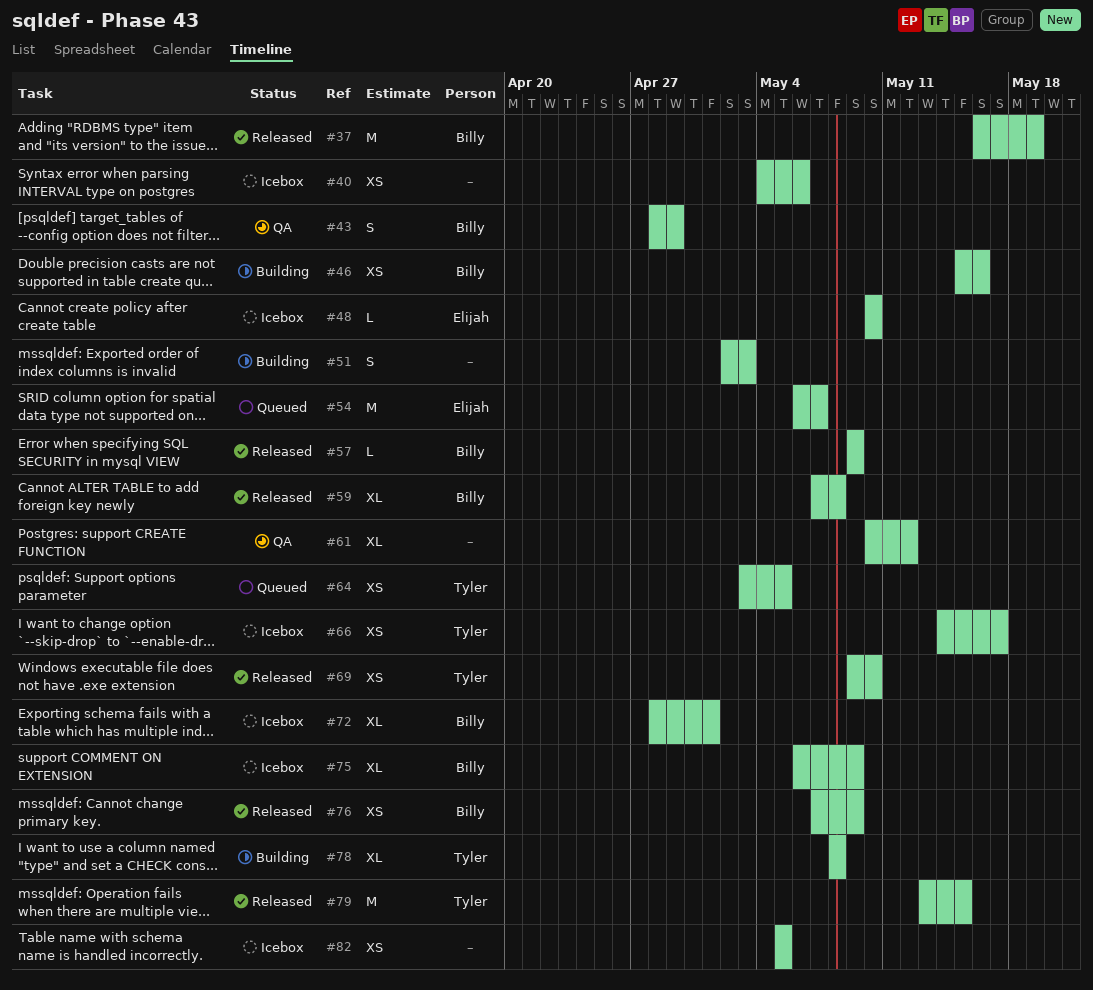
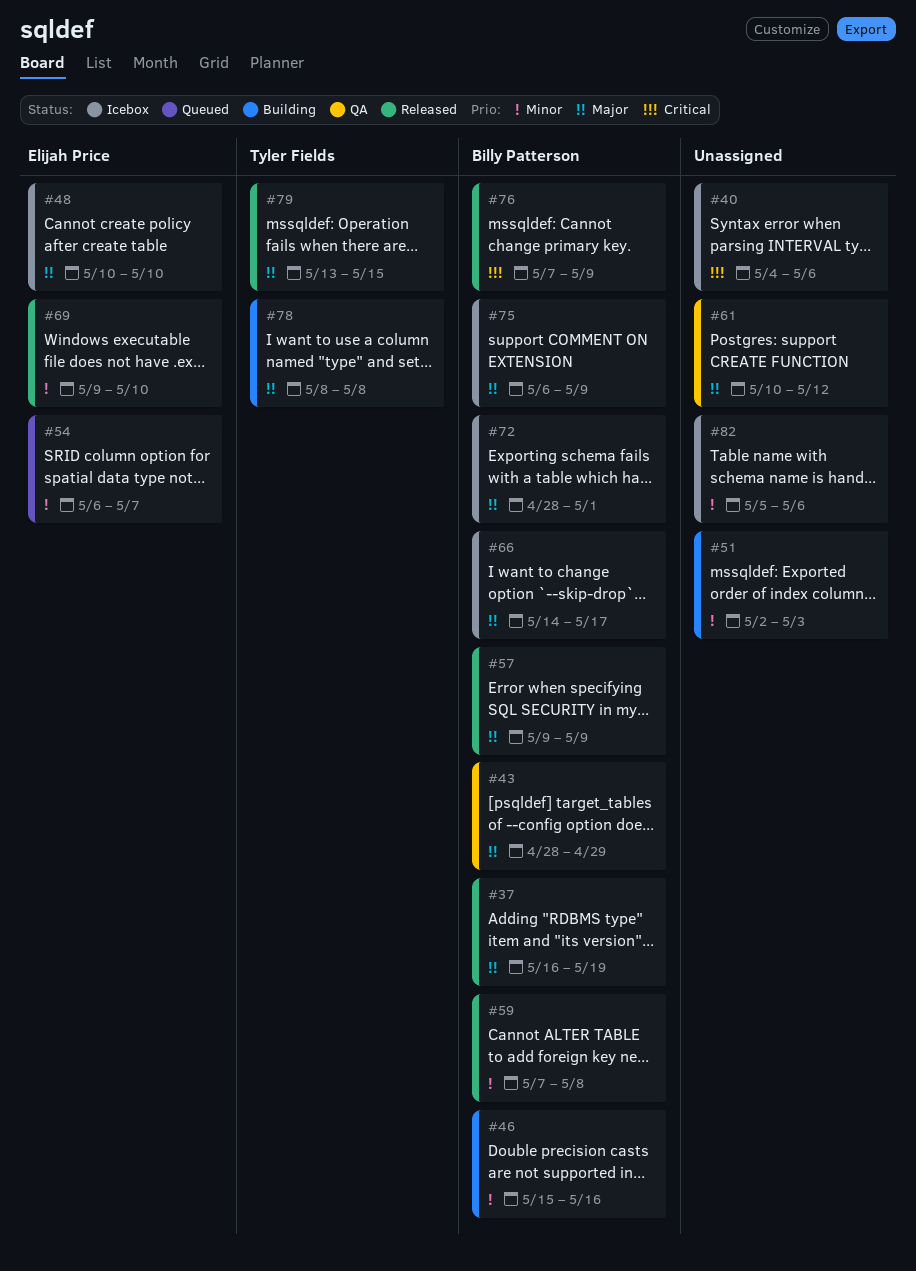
#64: present -> none
#66, owner: Tyler Fields -> Billy Patterson
#69, owner: Tyler Fields -> Elijah Price
#82, due: May 5 -> May 6

